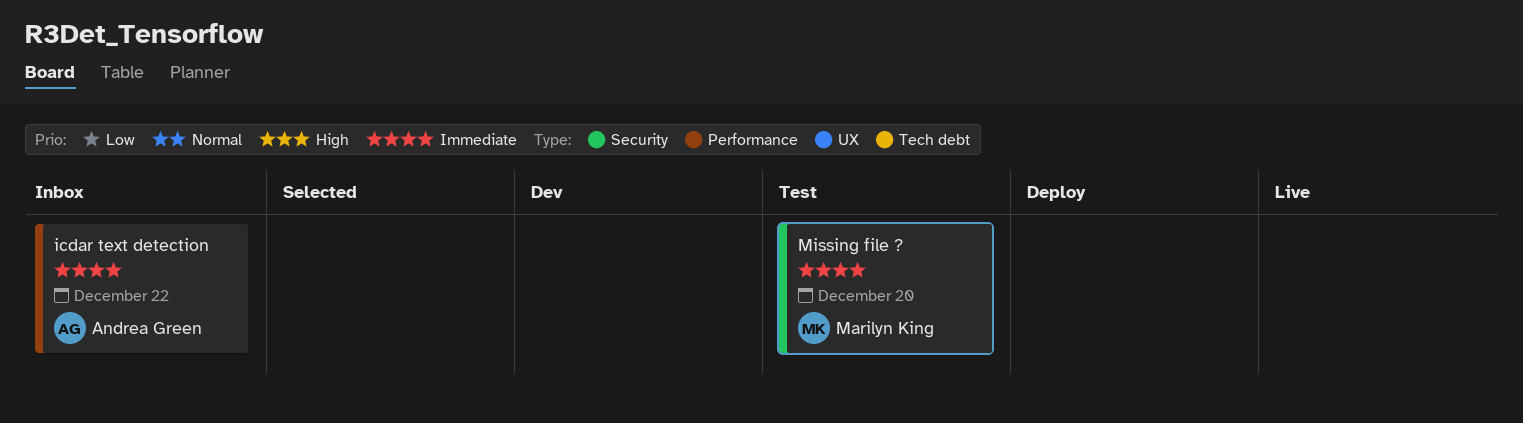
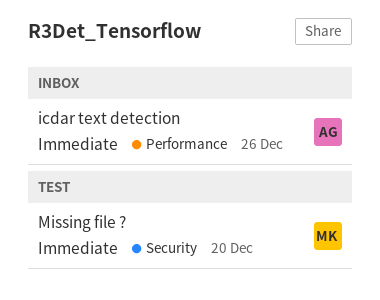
icdar text detection, due: Dec 22 -> Dec 26

